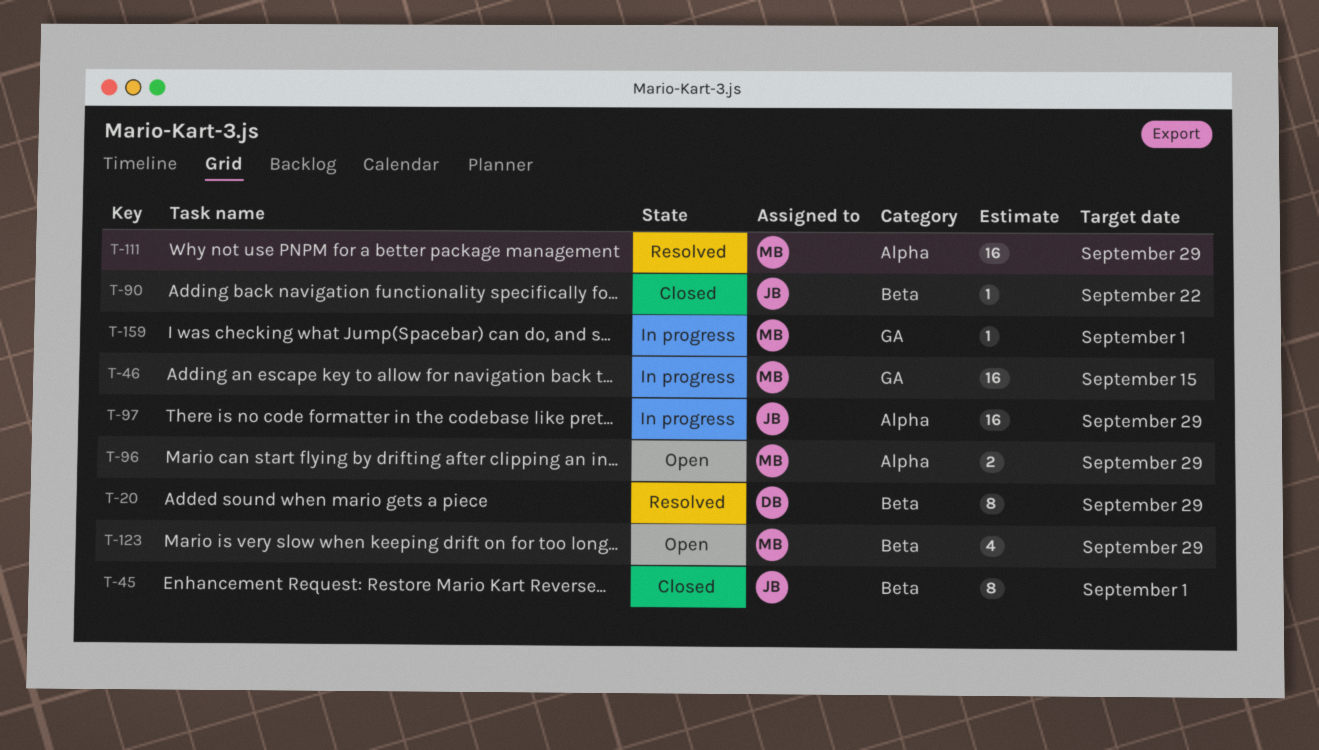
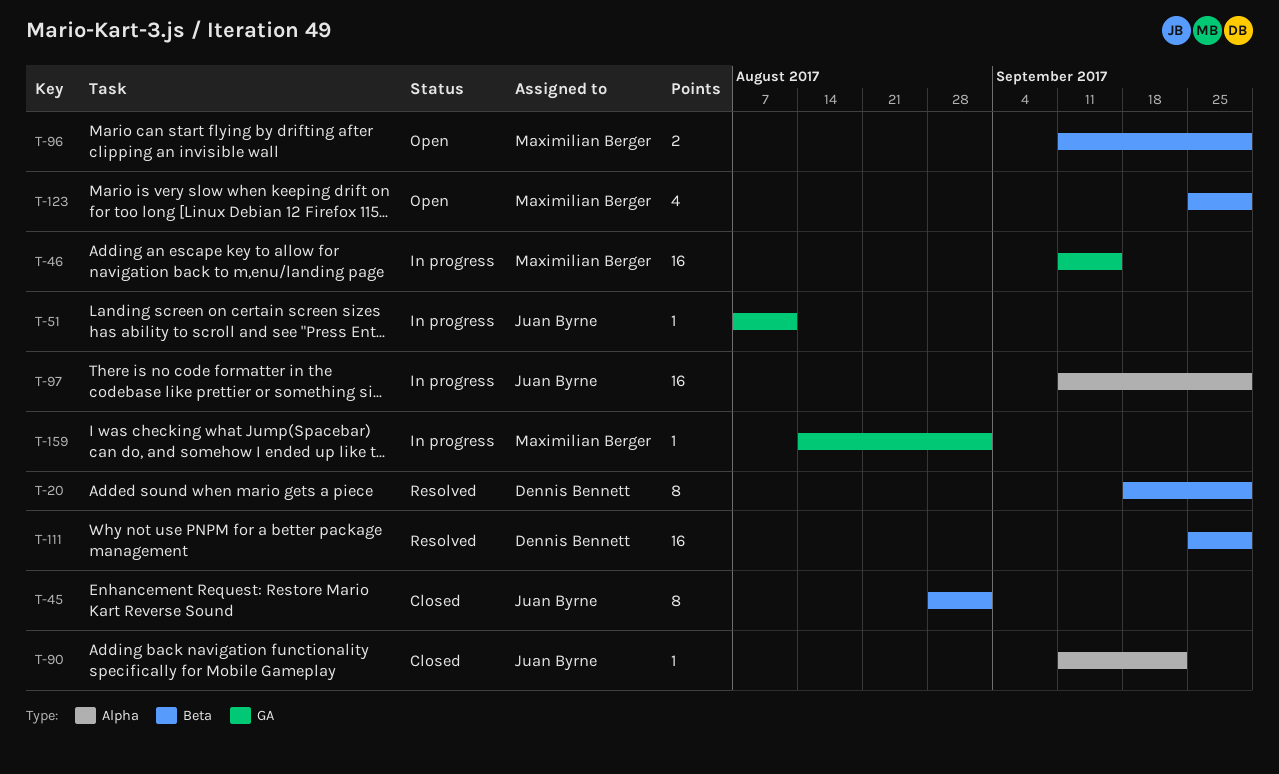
T-51: none -> present
T-90, label: Beta -> Alpha
T-96, label: Alpha -> Beta
T-111, owner: Maximilian Berger -> Dennis Bennett
T-111, label: Alpha -> Beta

